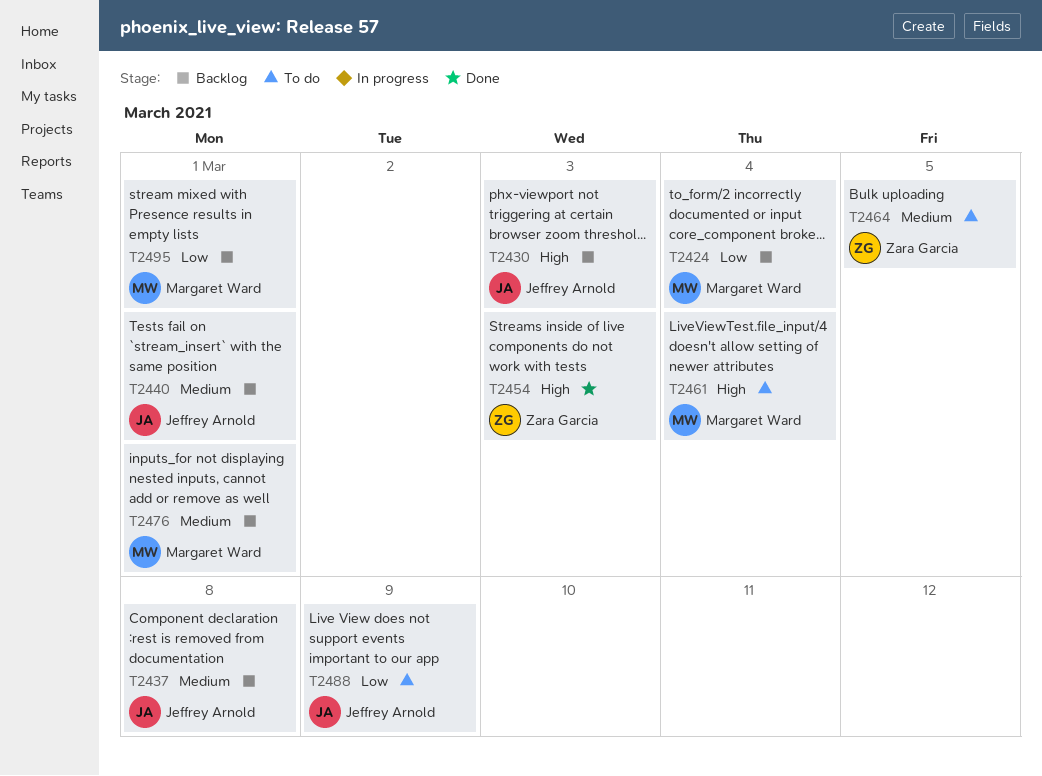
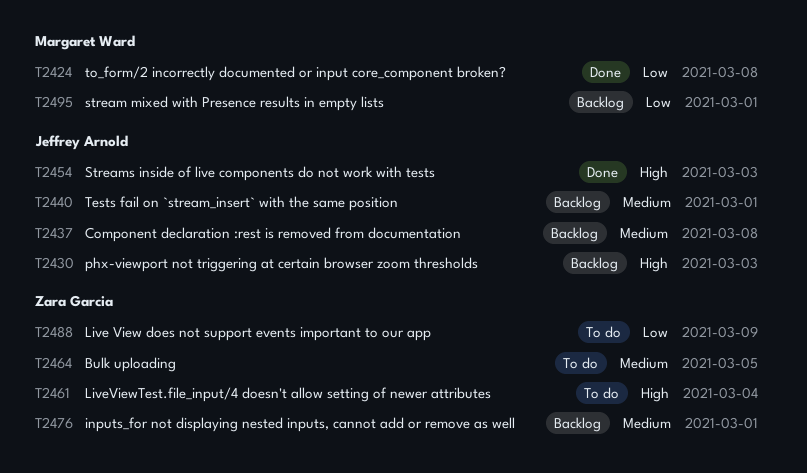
T2424, status: Backlog -> Done
T2424, due: Mar 4 -> Mar 8
T2454, owner: Zara Garcia -> Jeffrey Arnold
T2461, owner: Margaret Ward -> Zara Garcia
T2476, owner: Margaret Ward -> Zara Garcia
T2488, owner: Jeffrey Arnold -> Zara Garcia

